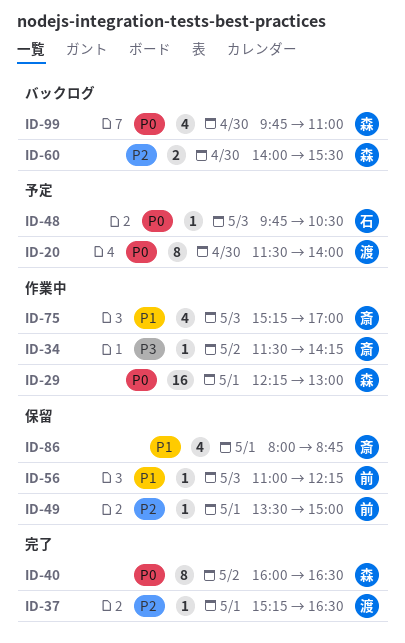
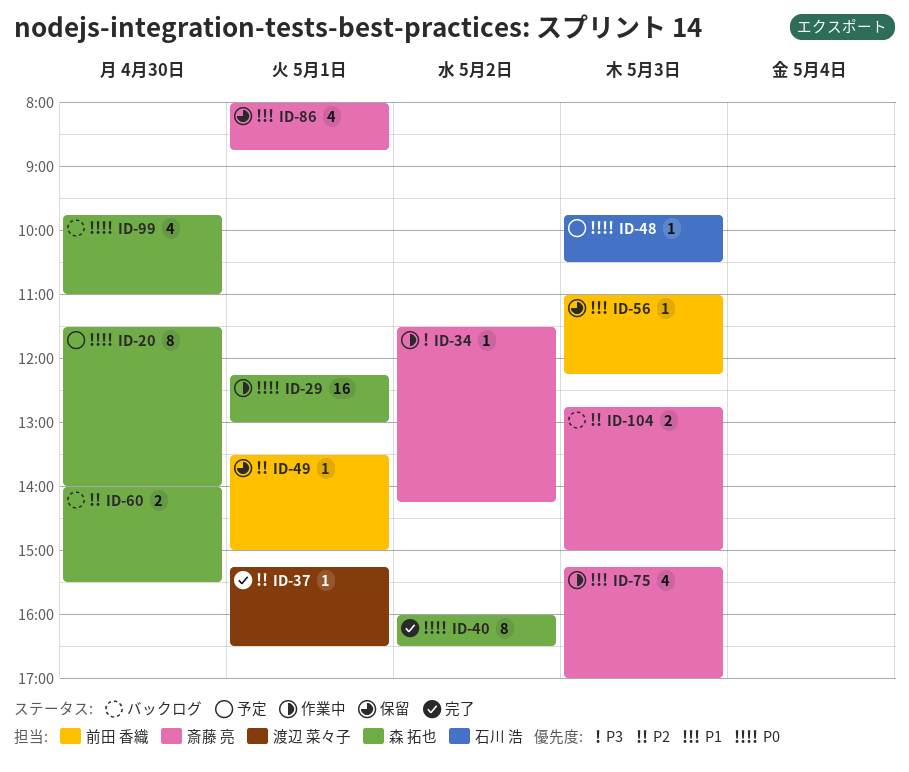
ID-20, owner: 渡辺 菜々子 -> 森 拓也
ID-104: none -> present

